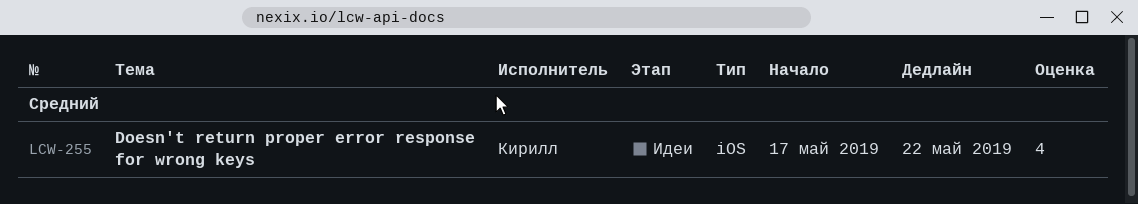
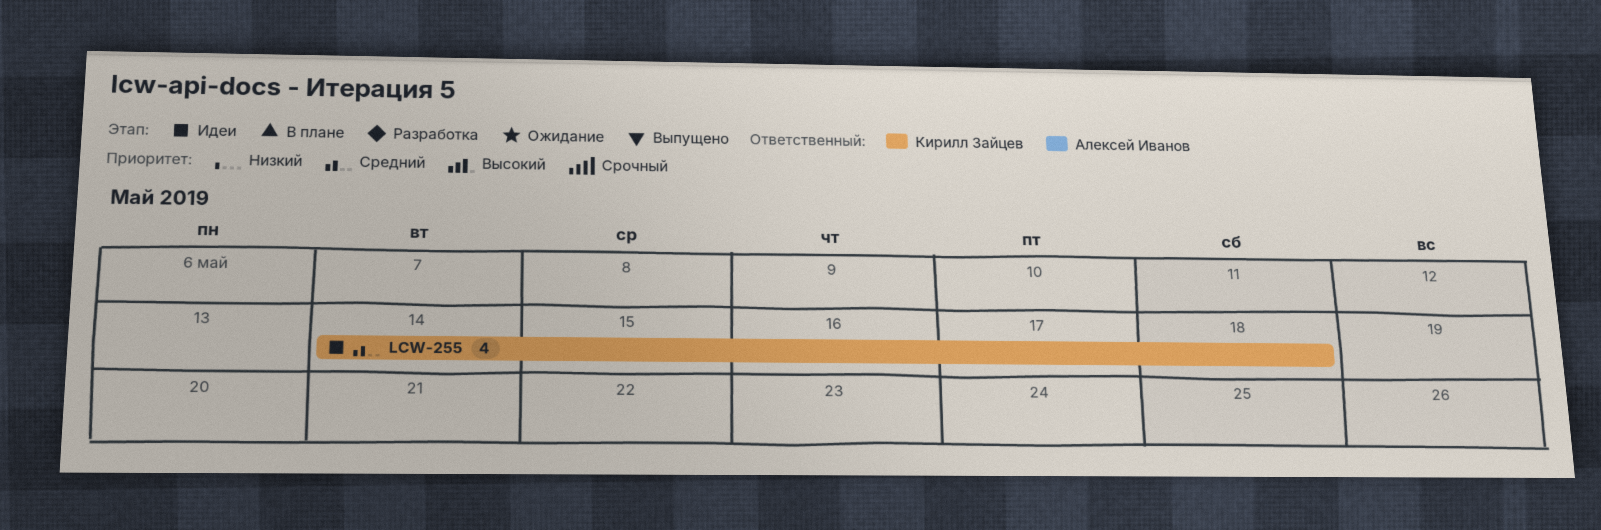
LCW-255, start: May 17 -> May 14
LCW-255, due: May 22 -> May 18

